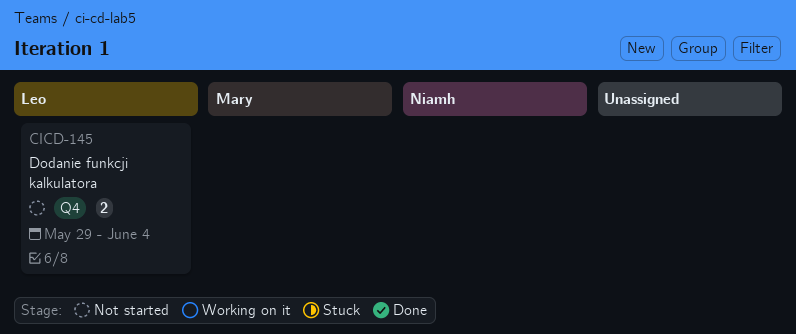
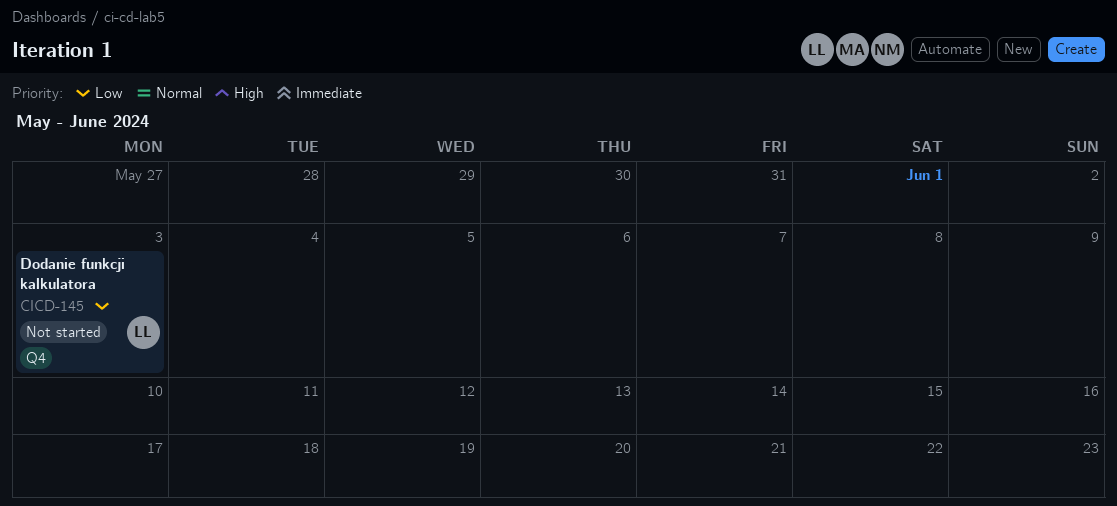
CICD-145, due: Jun 4 -> Jun 3

